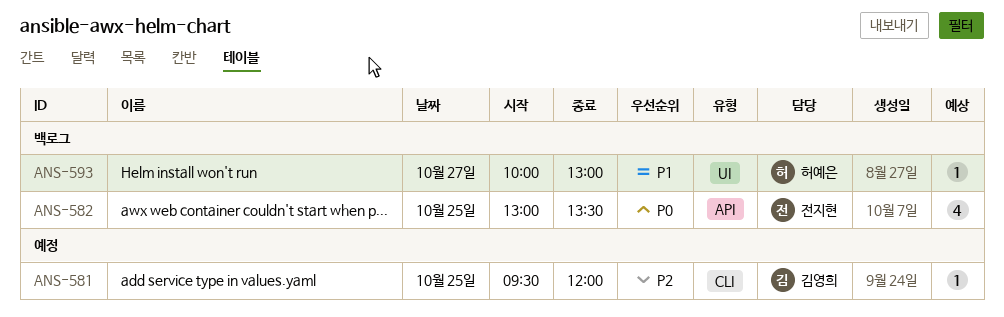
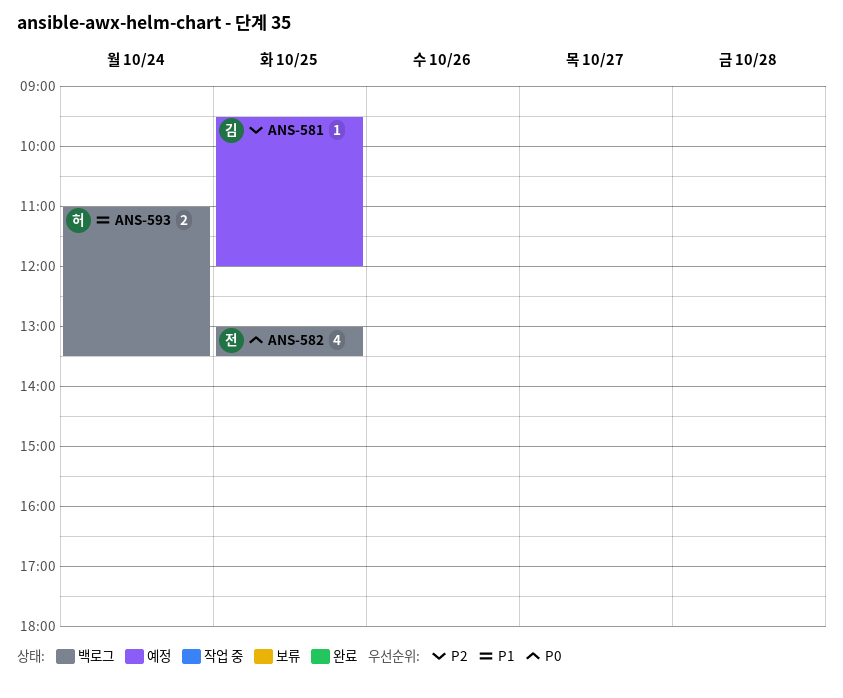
ANS-593, estimate: 1 -> 2
ANS-593, day: Oct 27 -> Oct 24
ANS-593, begins: 10:00 -> 11:00
ANS-593, ends: 13:00 -> 13:30

